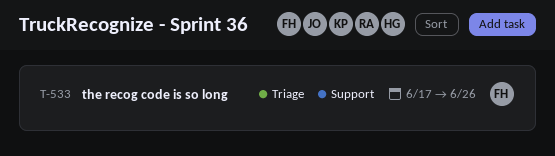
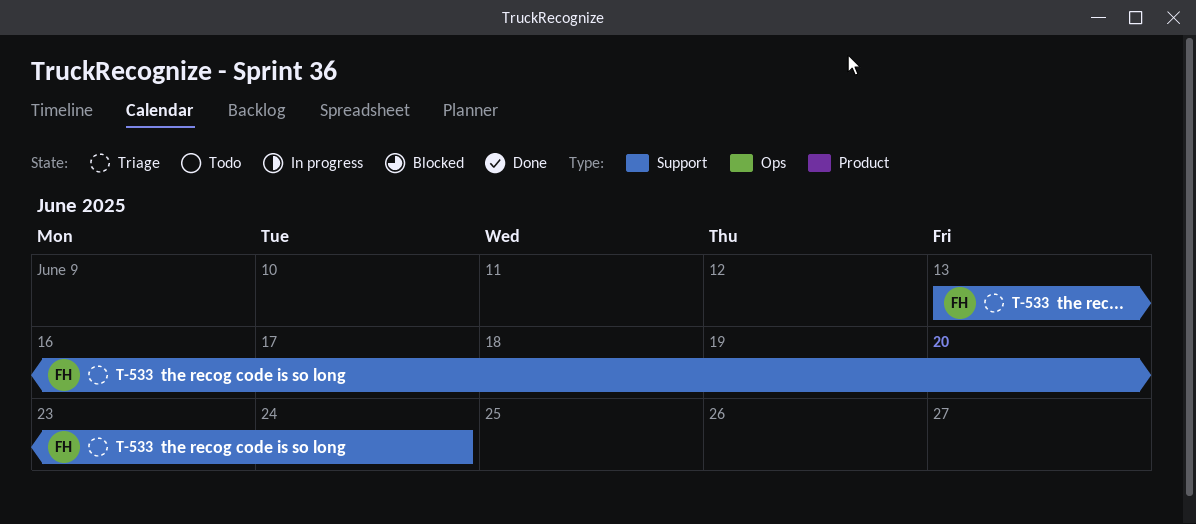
T-533, start: Jun 17 -> Jun 13
T-533, due: Jun 26 -> Jun 24

